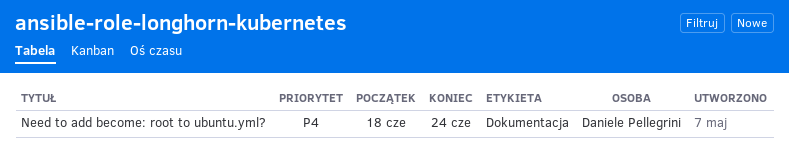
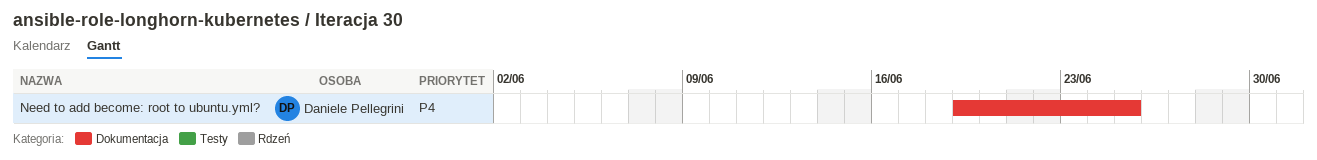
Need to add become: root to ubuntu.yml?, start: Jun 18 -> Jun 19
Need to add become: root to ubuntu.yml?, due: Jun 24 -> Jun 25

